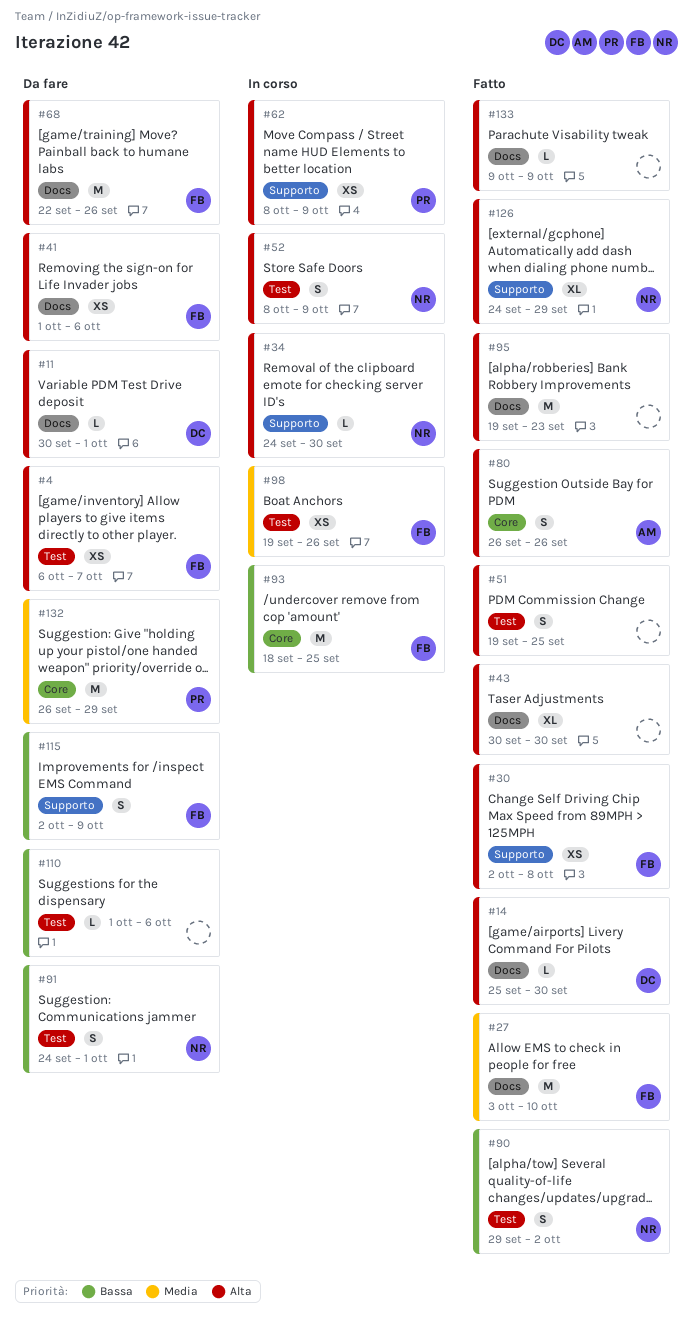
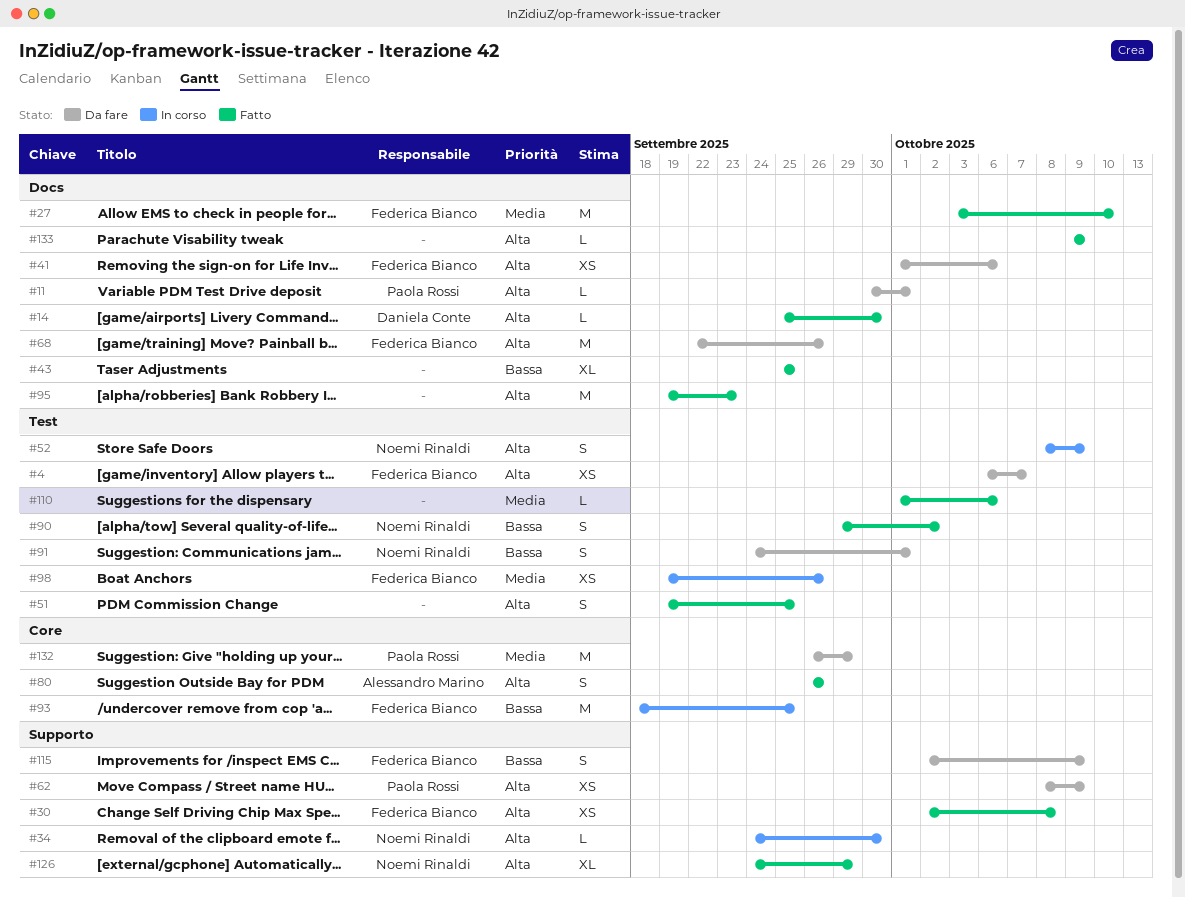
#11, owner: Daniela Conte -> Paola Rossi
#43, priority: Alta -> Bassa
#43, start: Sep 30 -> Sep 25
#43, due: Sep 30 -> Sep 25
#62, status: In corso -> Da fare
#110, status: Da fare -> Fatto
#110, priority: Bassa -> Media

